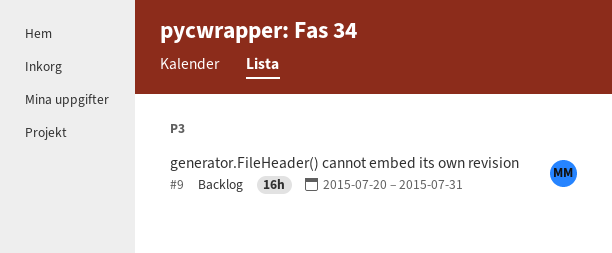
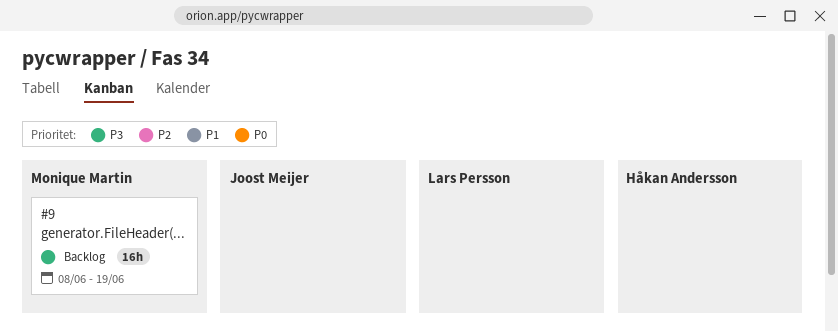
#9, start: Jul 20 -> Jun 8
#9, due: Jul 31 -> Jun 19

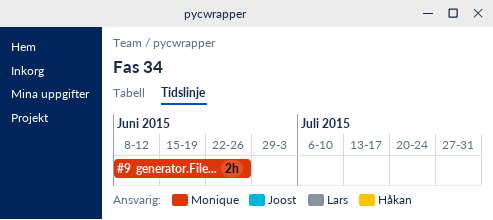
#9, estimate: 16h -> 2h
#9, due: Jun 19 -> Jun 26

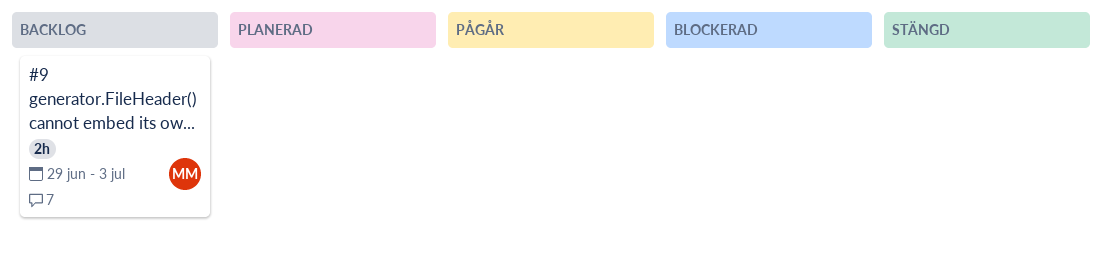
#9, start: Jun 8 -> Jun 29
#9, due: Jun 26 -> Jul 3

